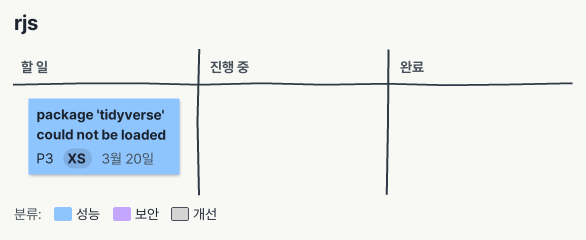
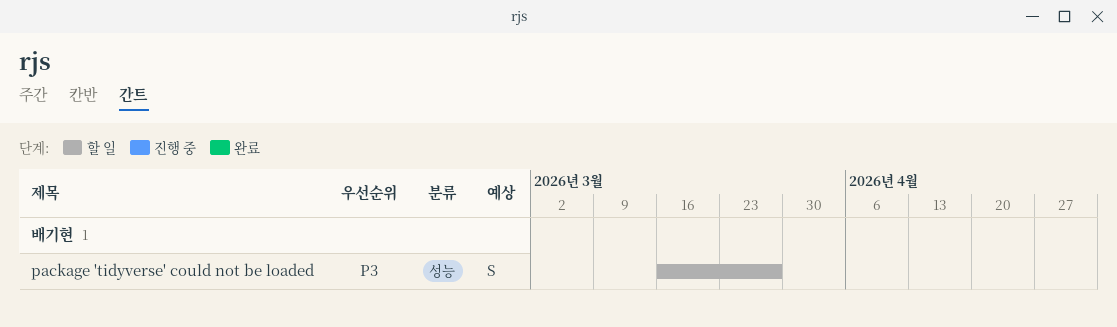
package 'tidyverse' could not be loaded, estimate: XS -> S
package 'tidyverse' could not be loaded, due: Mar 20 -> Mar 27

